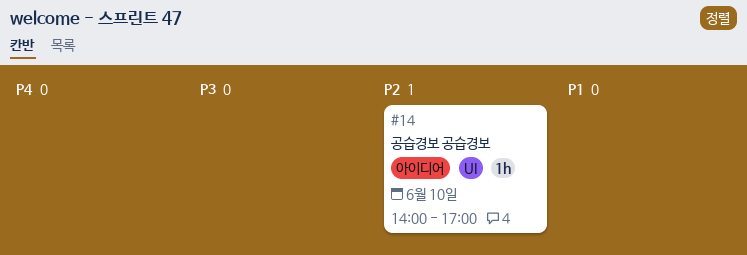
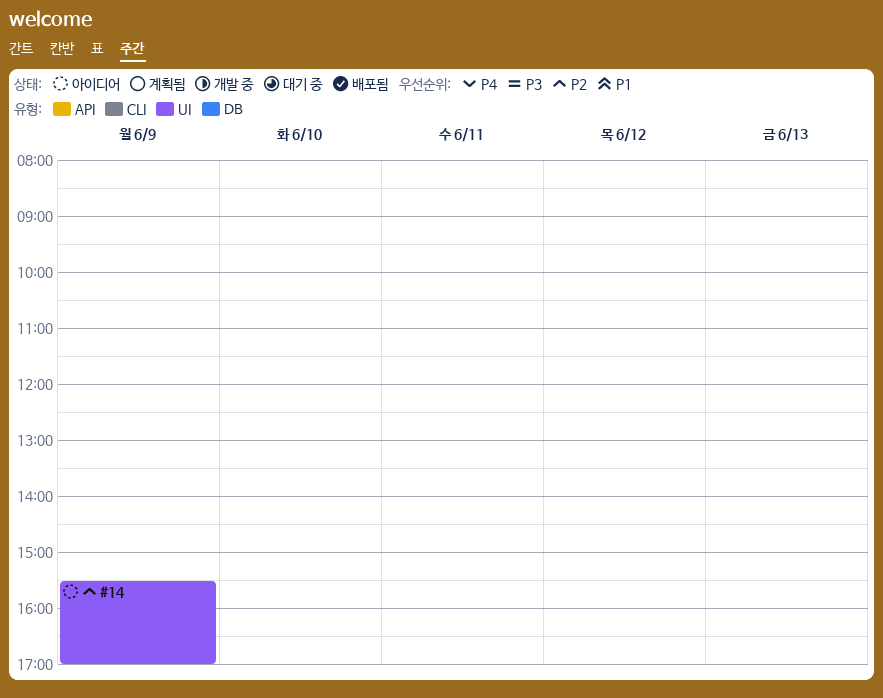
#14, day: Jun 10 -> Jun 9
#14, begins: 14:00 -> 15:30

